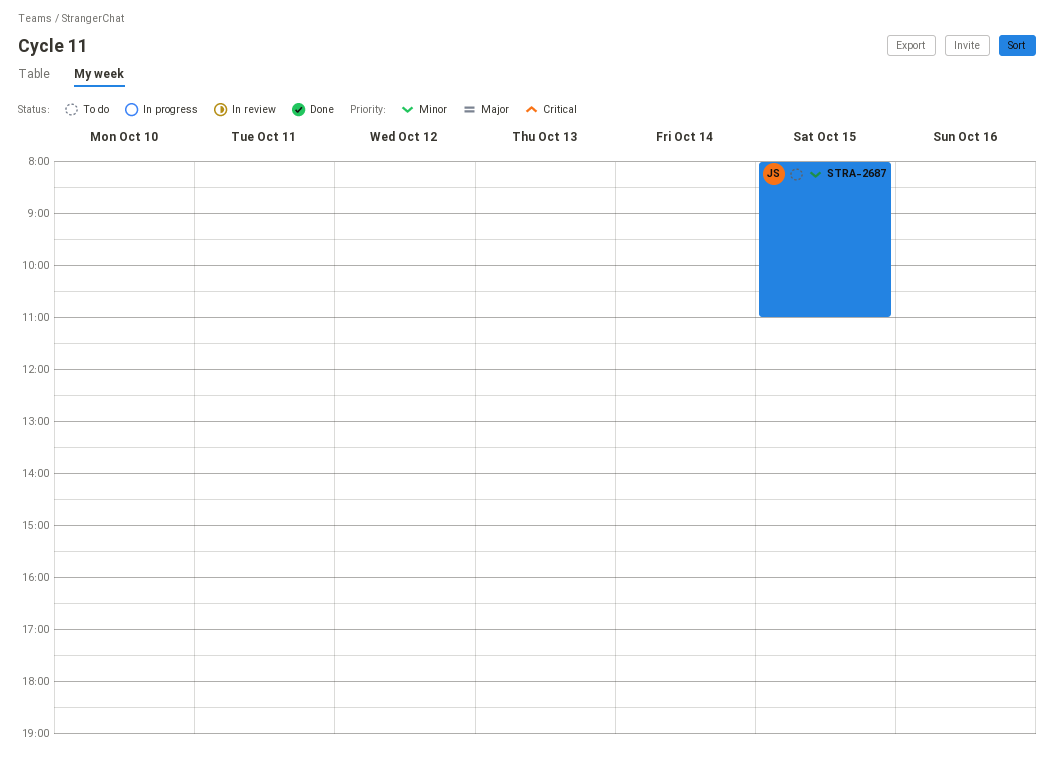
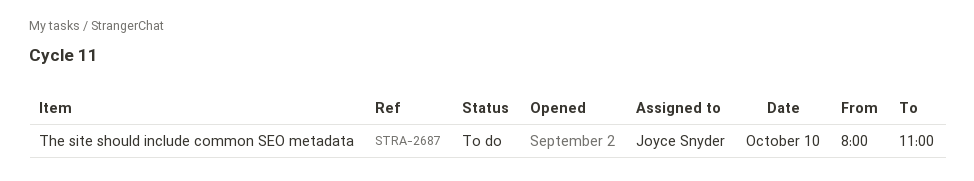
STRA-2687, day: Oct 15 -> Oct 10

